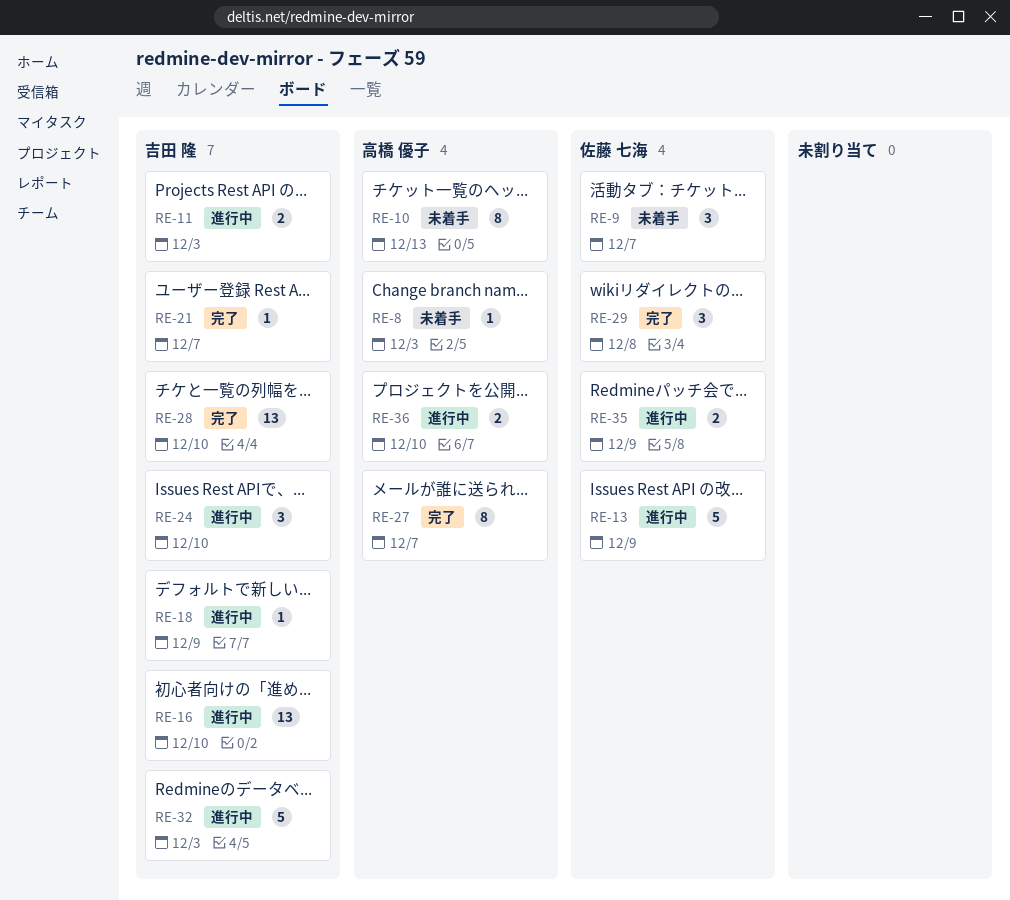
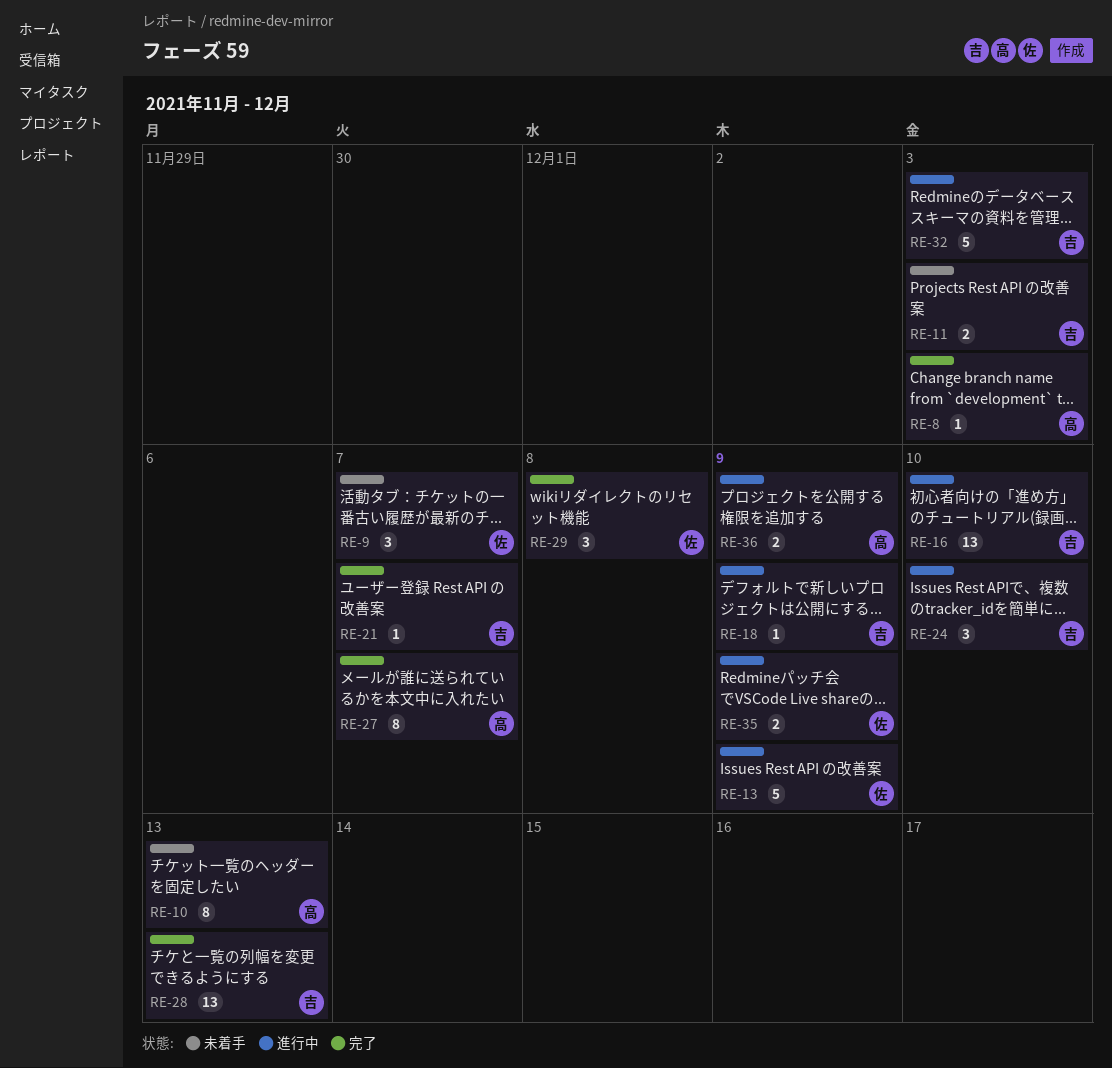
RE-8, status: 未着手 -> 完了
RE-11, status: 進行中 -> 未着手
RE-28, due: Dec 10 -> Dec 13
RE-36, due: Dec 10 -> Dec 9

